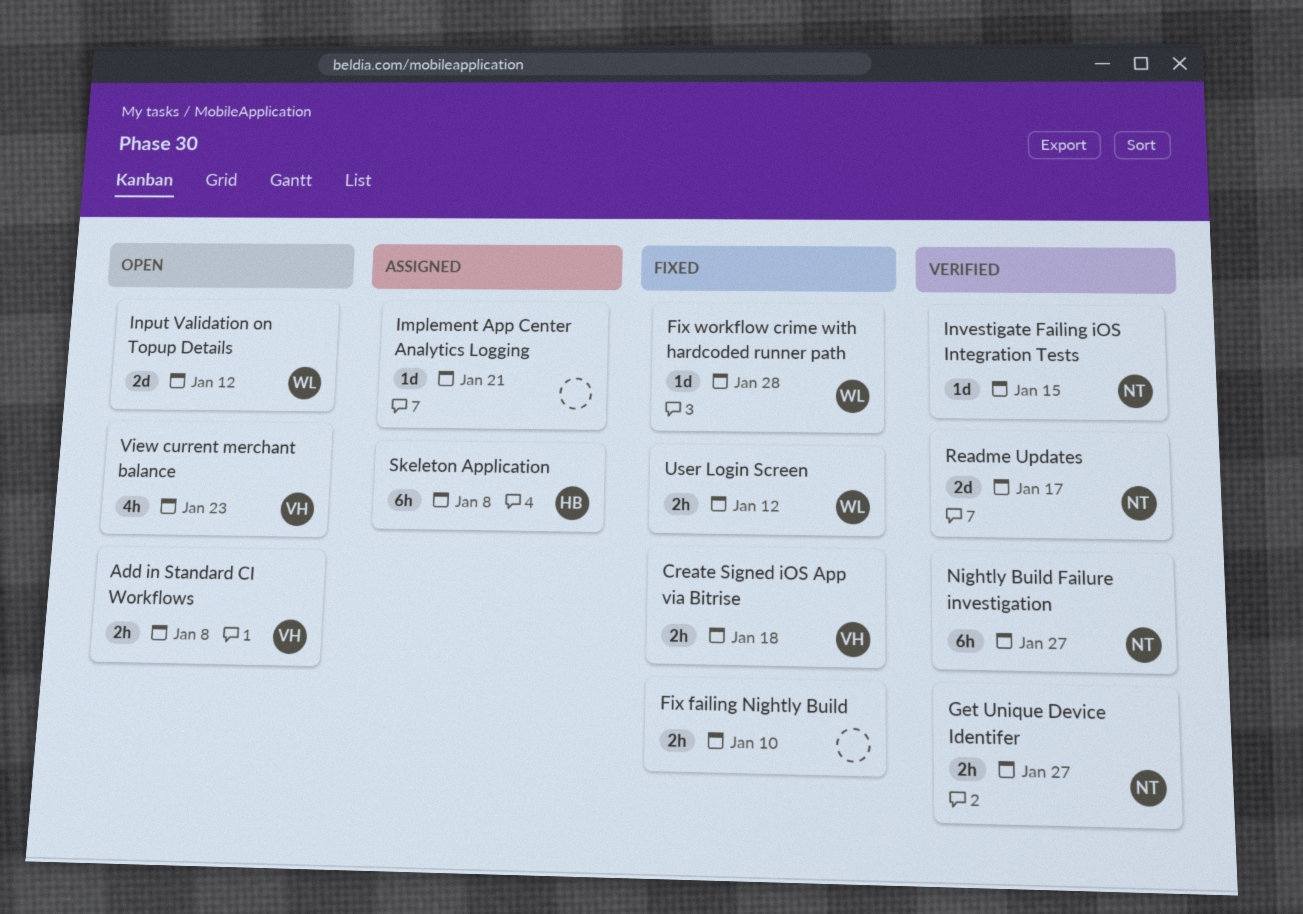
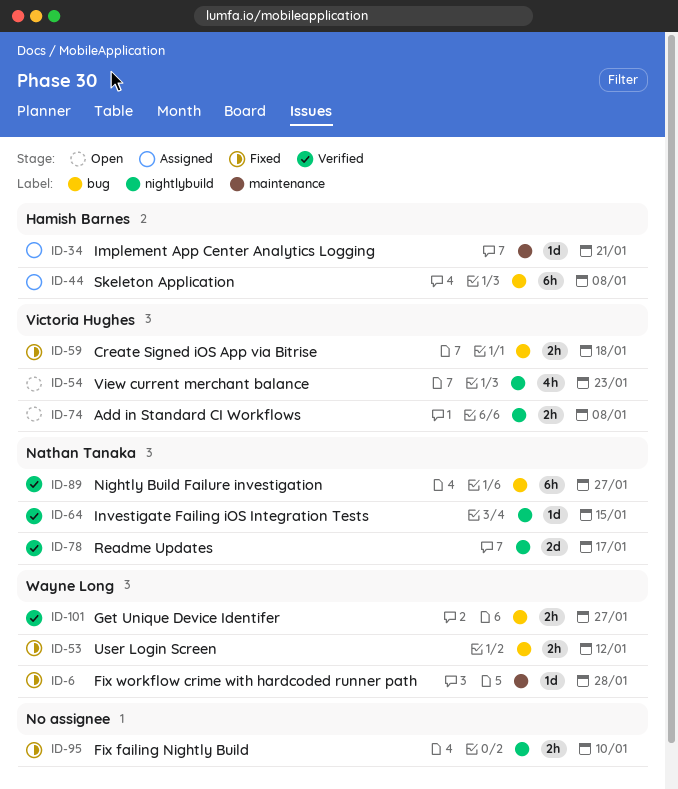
Get Unique Device Identifer, owner: Nathan Tanaka -> Wayne Long
Implement App Center Analytics Logging, owner: none -> Hamish Barnes
Input Validation on Topup Details: present -> none

